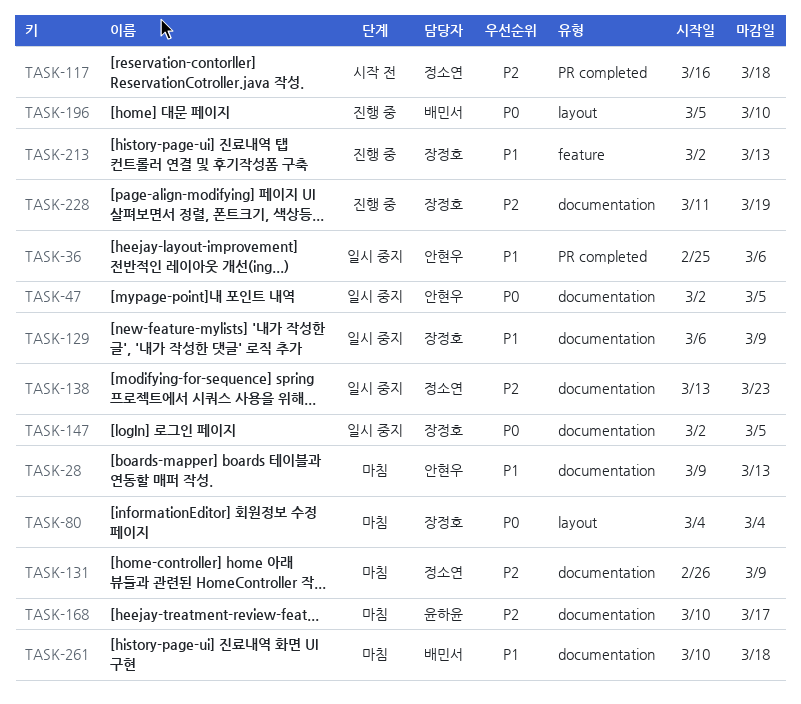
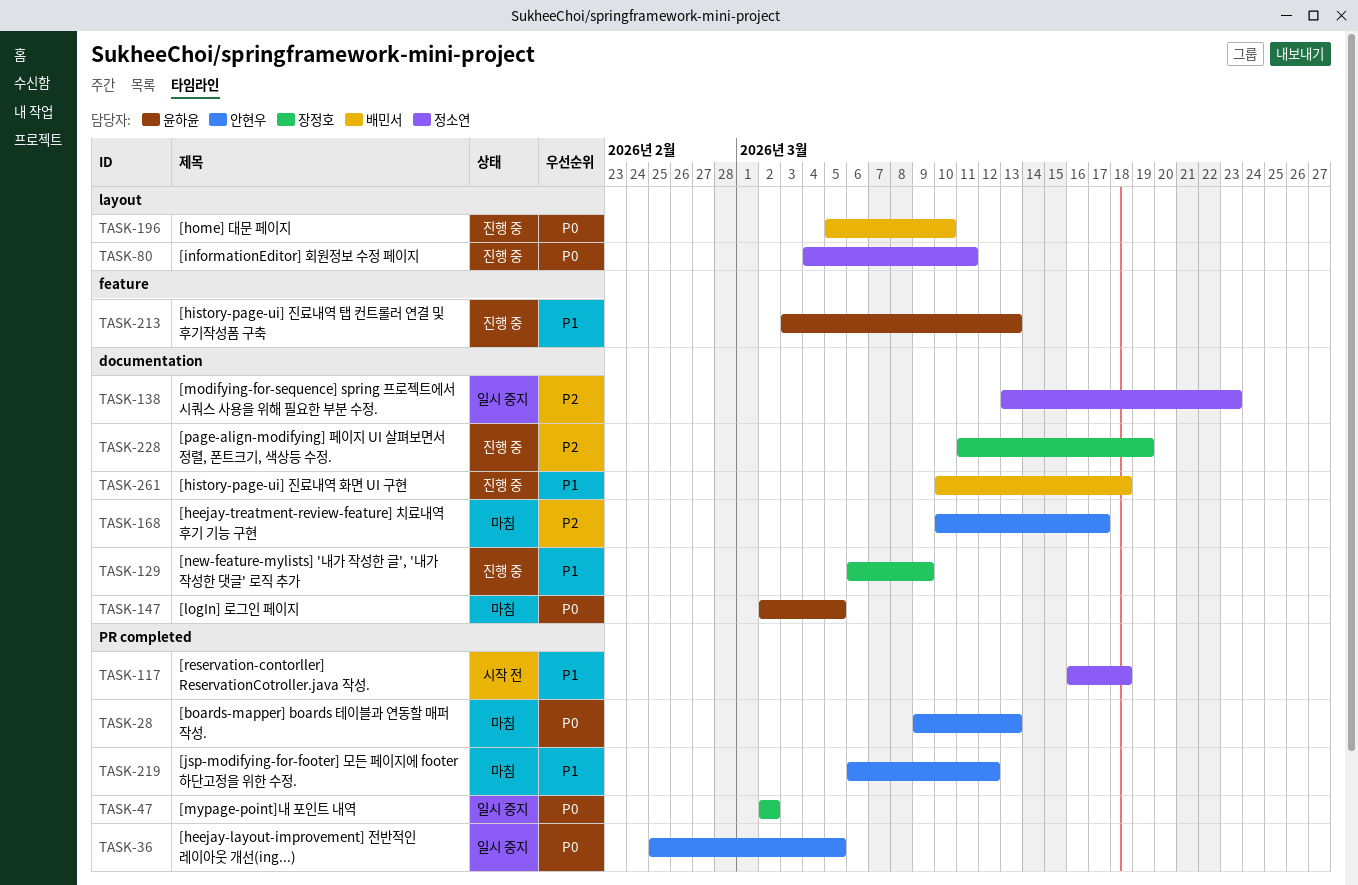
TASK-28, priority: P1 -> P0
TASK-28, label: documentation -> PR completed
TASK-36, priority: P1 -> P0
TASK-36, due: Mar 6 -> Mar 5
TASK-47, owner: 안현우 -> 장정호
TASK-47, label: documentation -> PR completed
TASK-47, due: Mar 5 -> Mar 2
TASK-80, status: 마침 -> 진행 중
TASK-80, owner: 장정호 -> 정소연
TASK-80, due: Mar 4 -> Mar 11
TASK-117, priority: P2 -> P1
TASK-129, status: 일시 중지 -> 진행 중
TASK-131: present -> none
TASK-147, status: 일시 중지 -> 마침
TASK-147, owner: 장정호 -> 윤하윤
TASK-168, owner: 윤하윤 -> 안현우
TASK-213, owner: 장정호 -> 윤하윤
TASK-213, start: Mar 2 -> Mar 3
TASK-219: none -> present
TASK-261, status: 마침 -> 진행 중

